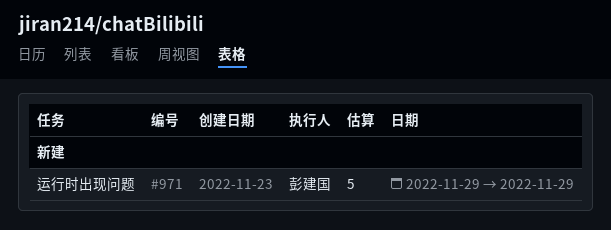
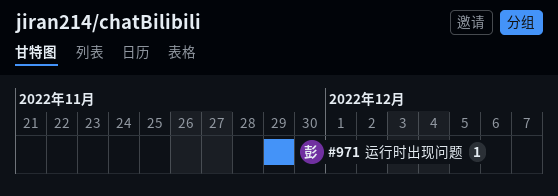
#971, estimate: 5 -> 1

